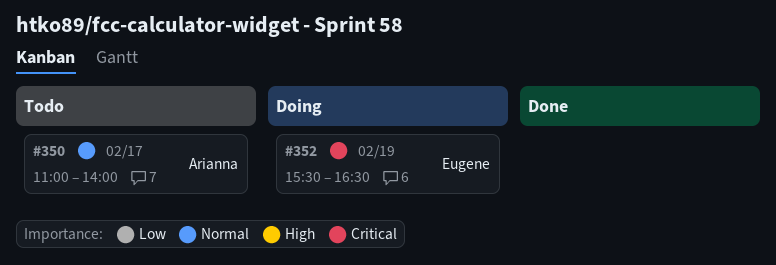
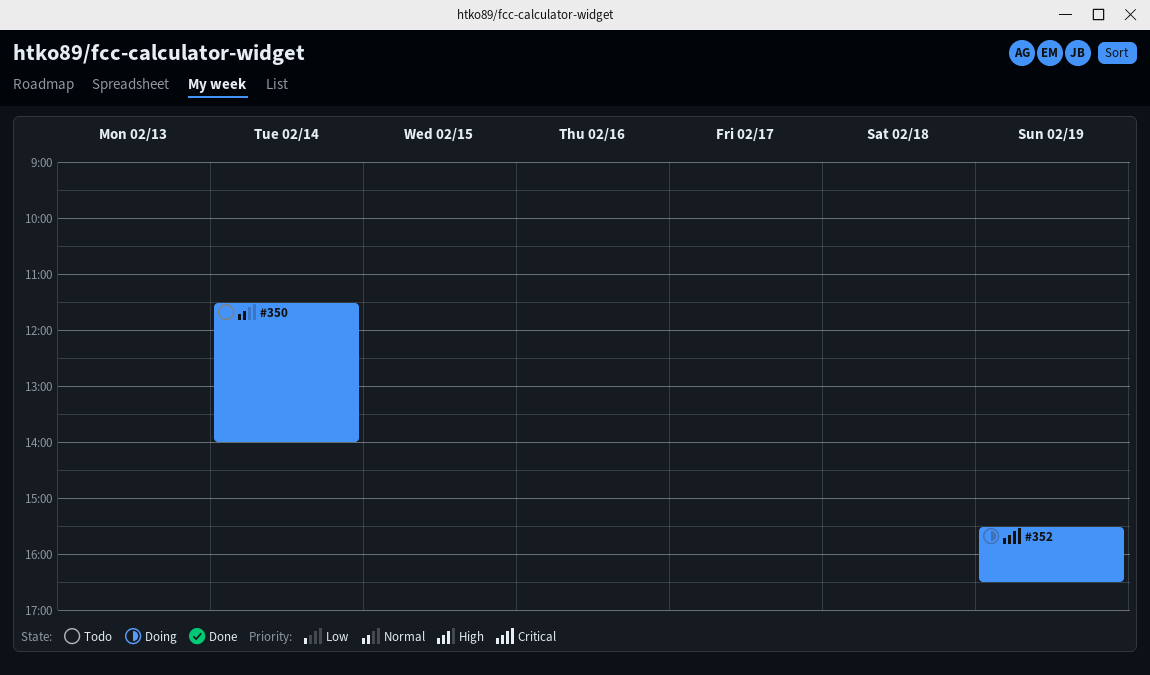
#350, day: Feb 17 -> Feb 14
#350, begins: 11:00 -> 11:30

